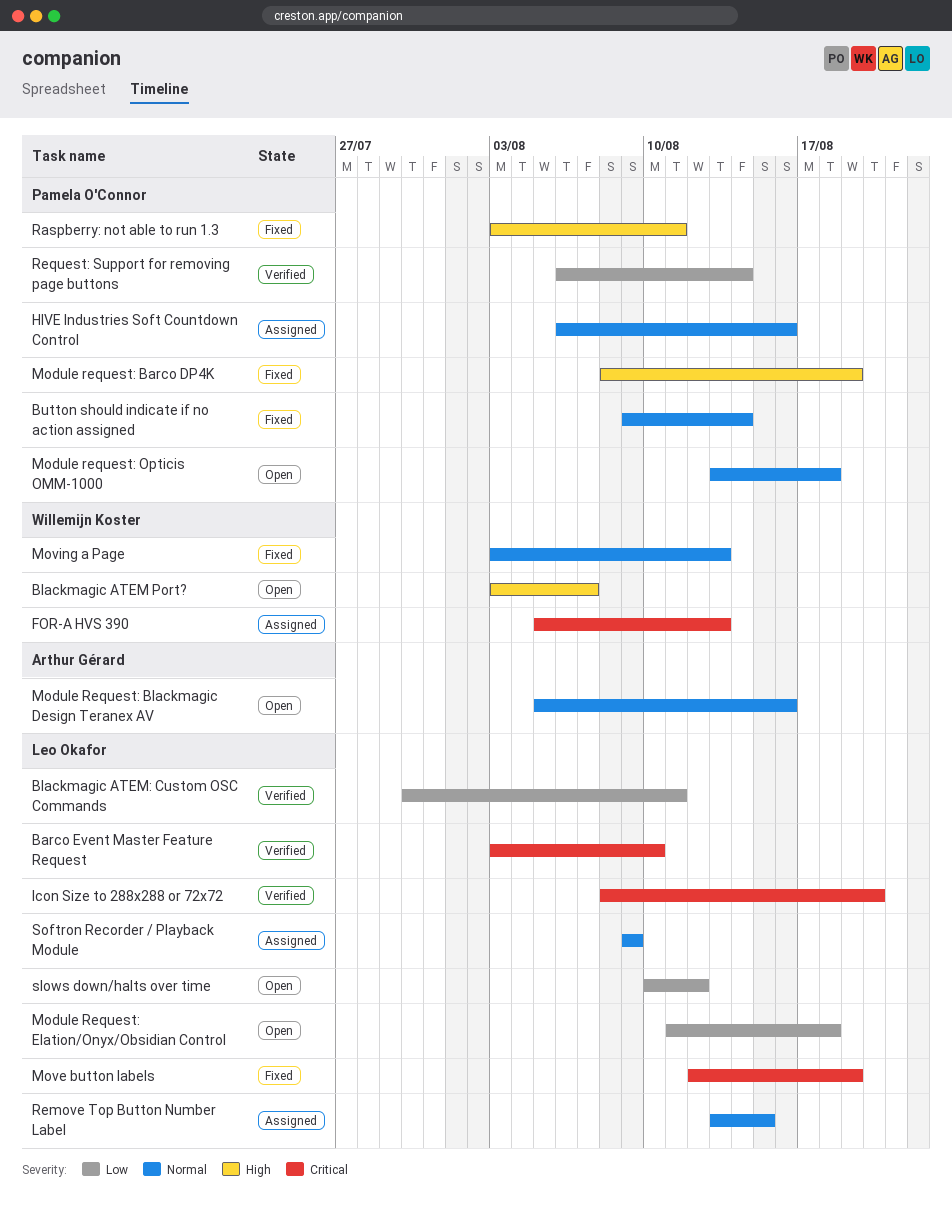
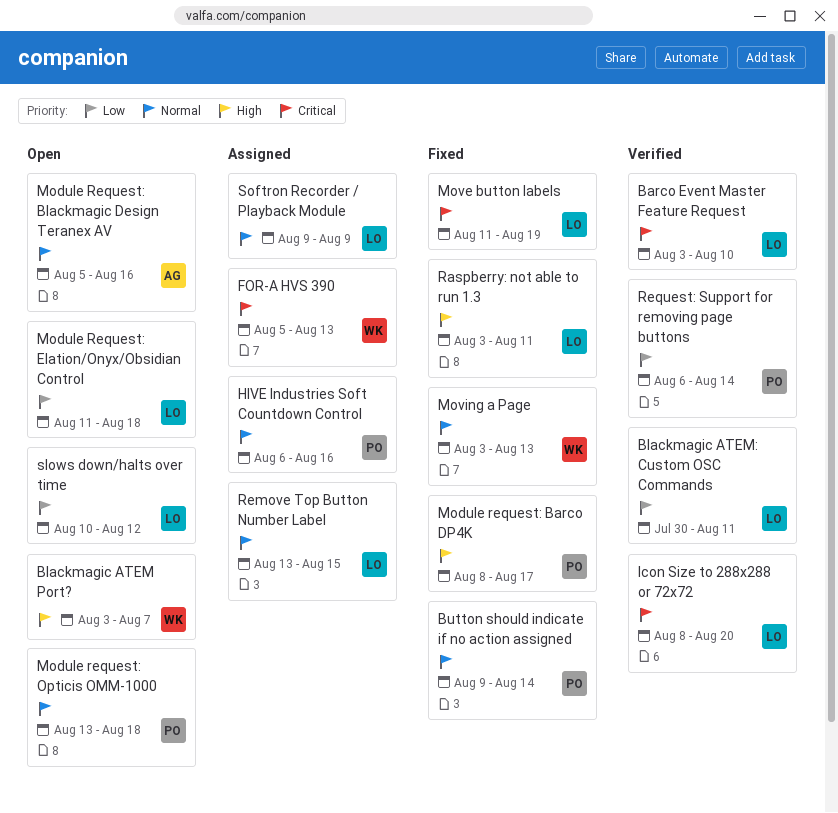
Module request: Barco DP4K, due: Aug 19 -> Aug 17
Move button labels, start: Aug 12 -> Aug 11
Raspberry: not able to run 1.3, owner: Pamela O'Connor -> Leo Okafor

